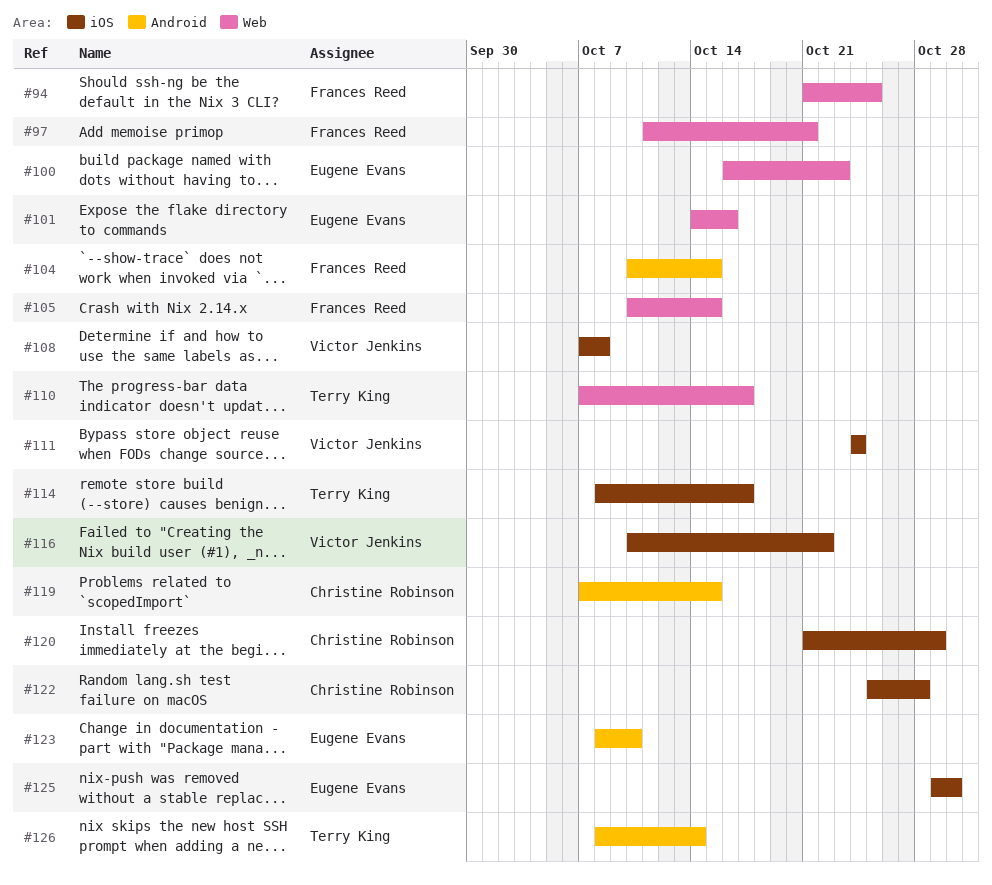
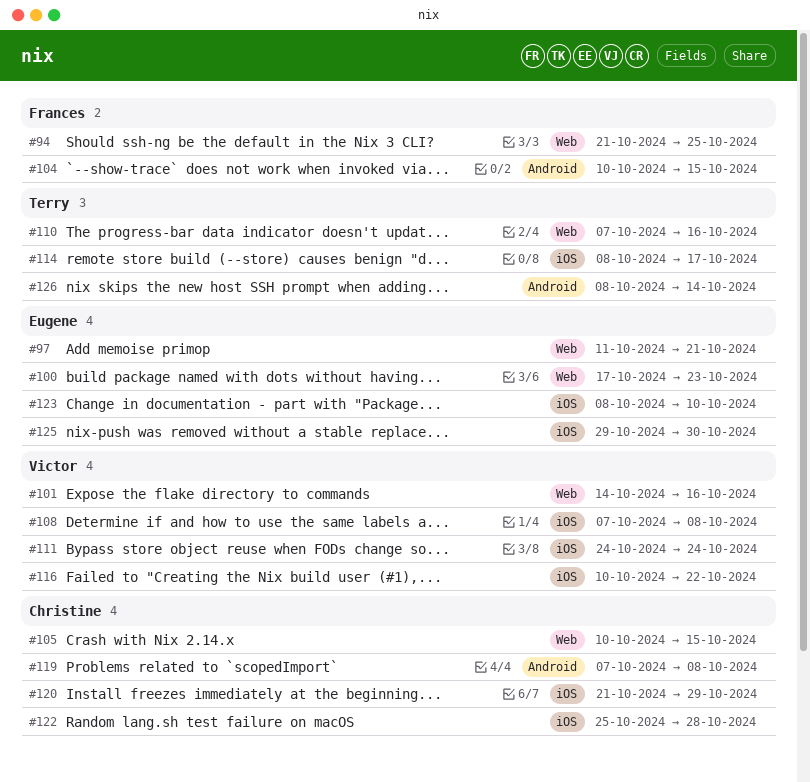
#97, owner: Frances Reed -> Eugene Evans
#100, start: Oct 16 -> Oct 17
#101, owner: Eugene Evans -> Victor Jenkins
#105, owner: Frances Reed -> Christine Robinson
#110, due: Oct 17 -> Oct 16
#119, due: Oct 15 -> Oct 8
#123, label: Android -> iOS

